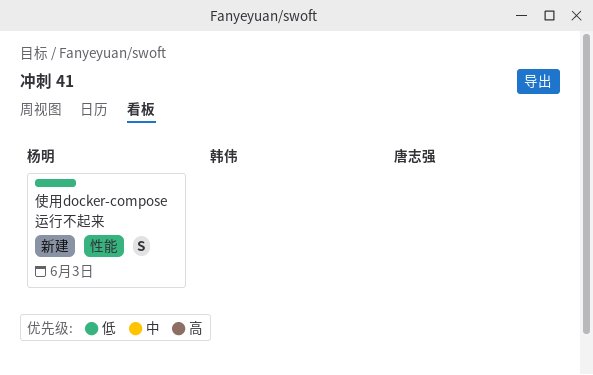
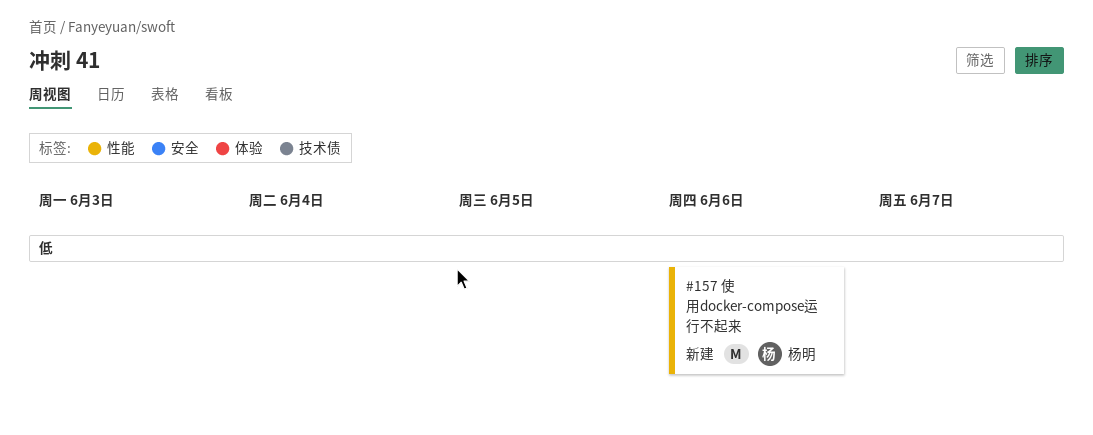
使用docker-compose运行不起来, estimate: S -> M
使用docker-compose运行不起来, due: Jun 3 -> Jun 6

